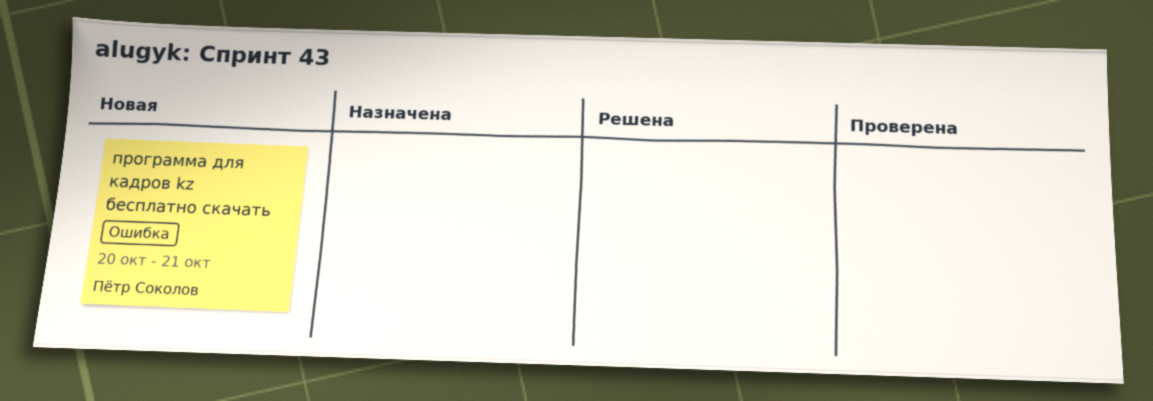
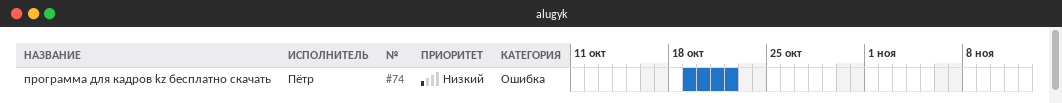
программа для кадров kz бесплатно скачать, start: Oct 20 -> Oct 19
программа для кадров kz бесплатно скачать, due: Oct 21 -> Oct 22

